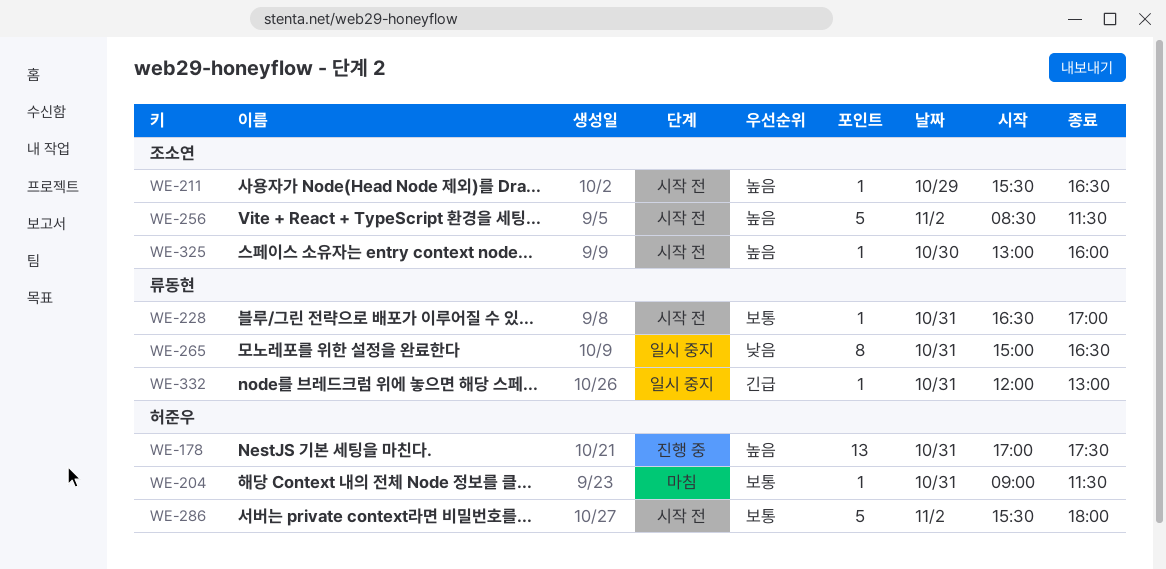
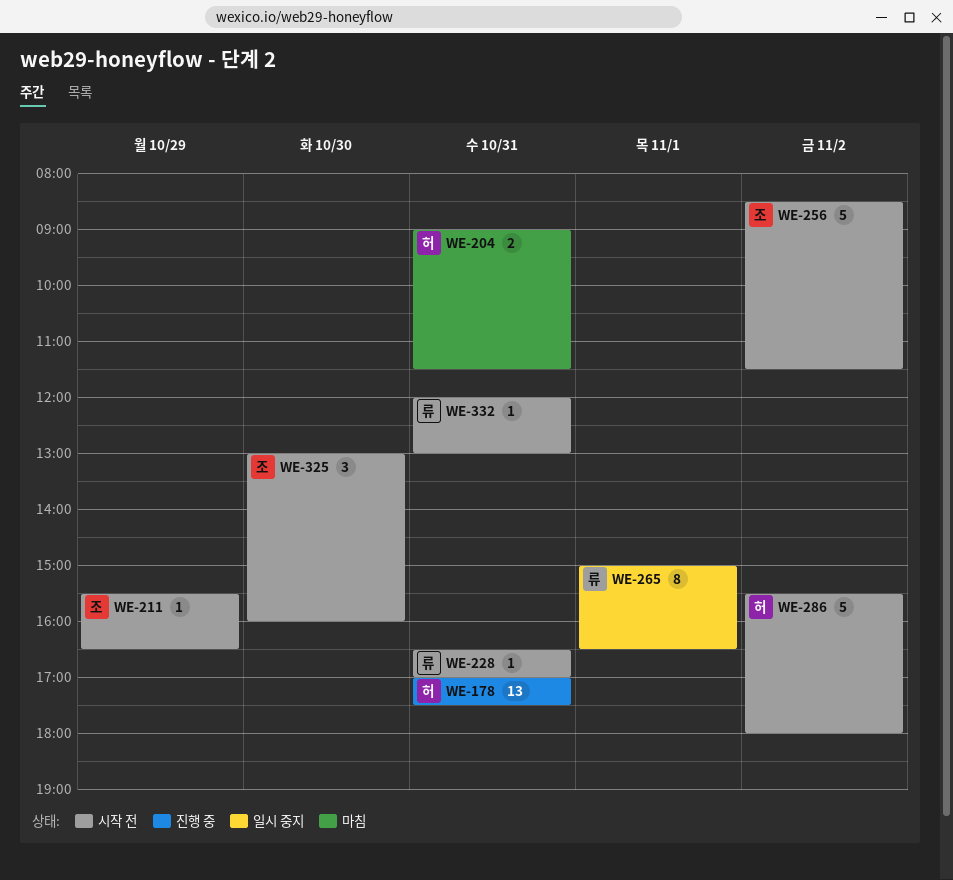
WE-204, estimate: 1 -> 2
WE-265, day: Oct 31 -> Nov 1
WE-325, estimate: 1 -> 3
WE-332, status: 일시 중지 -> 시작 전

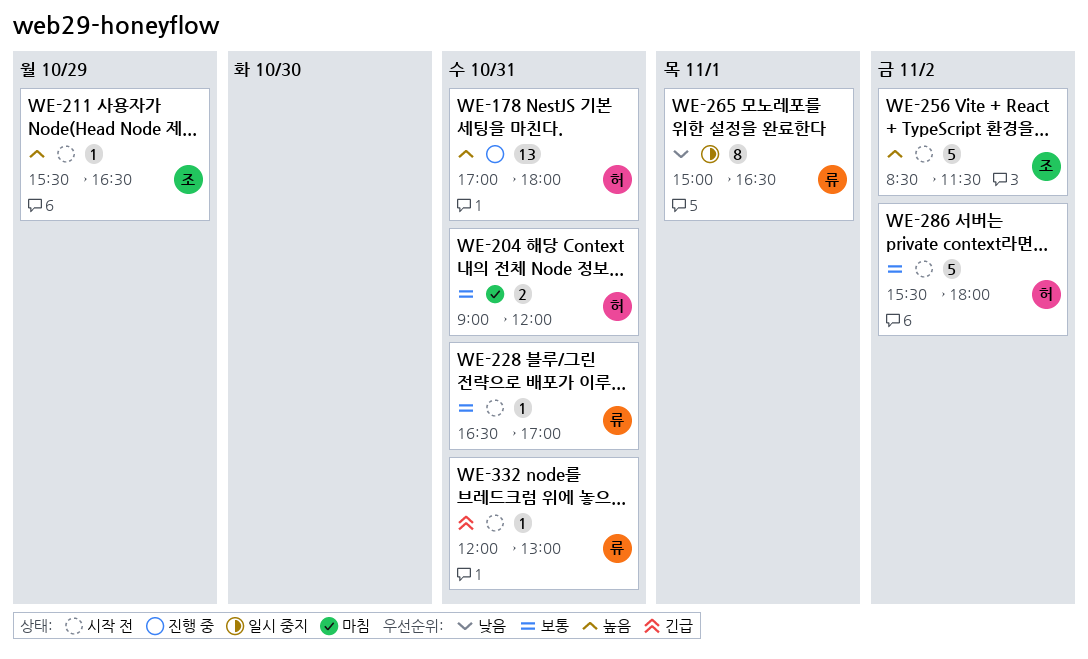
WE-178, ends: 17:30 -> 18:00
WE-204, ends: 11:30 -> 12:00
WE-325: present -> none

